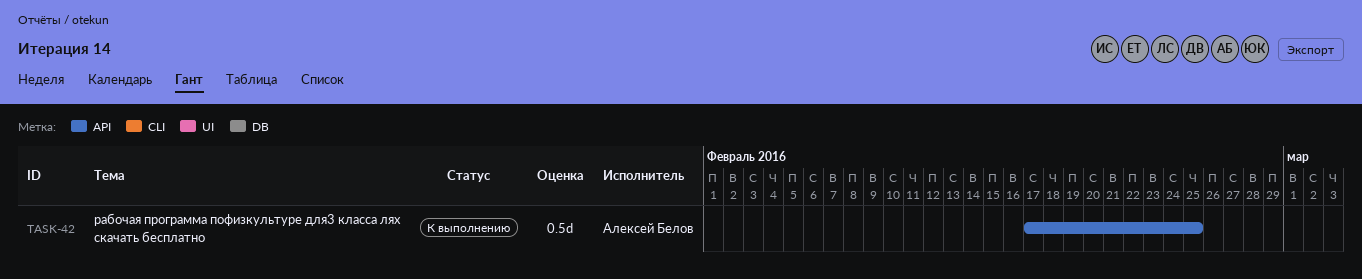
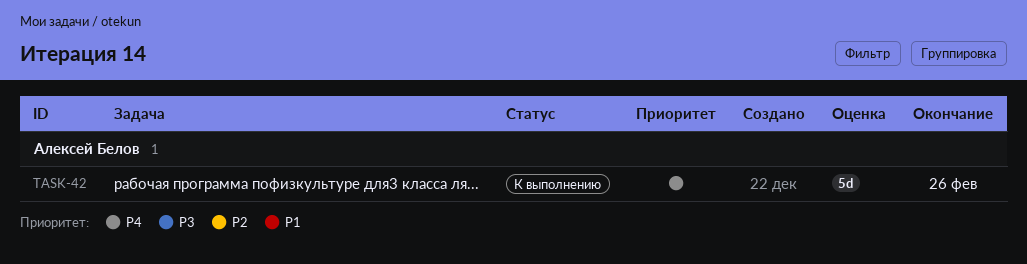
TASK-42, estimate: 0.5d -> 5d
TASK-42, due: Feb 25 -> Feb 26

